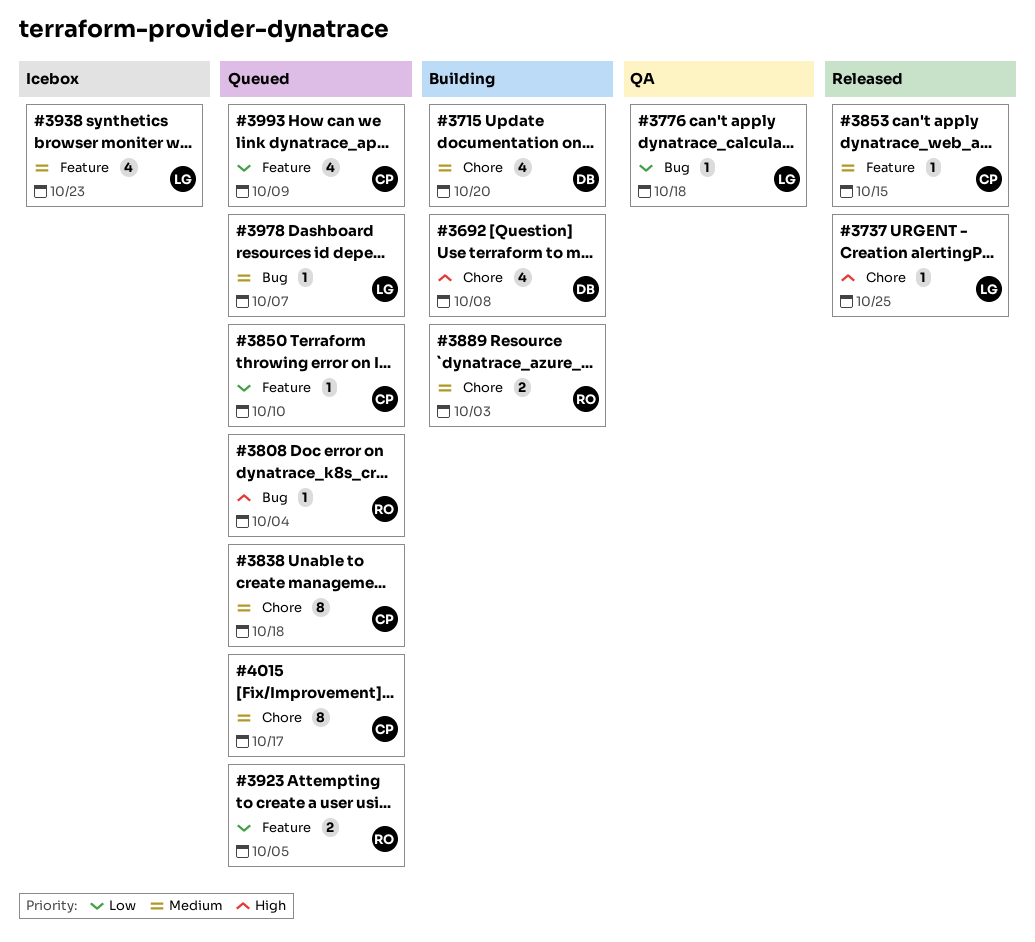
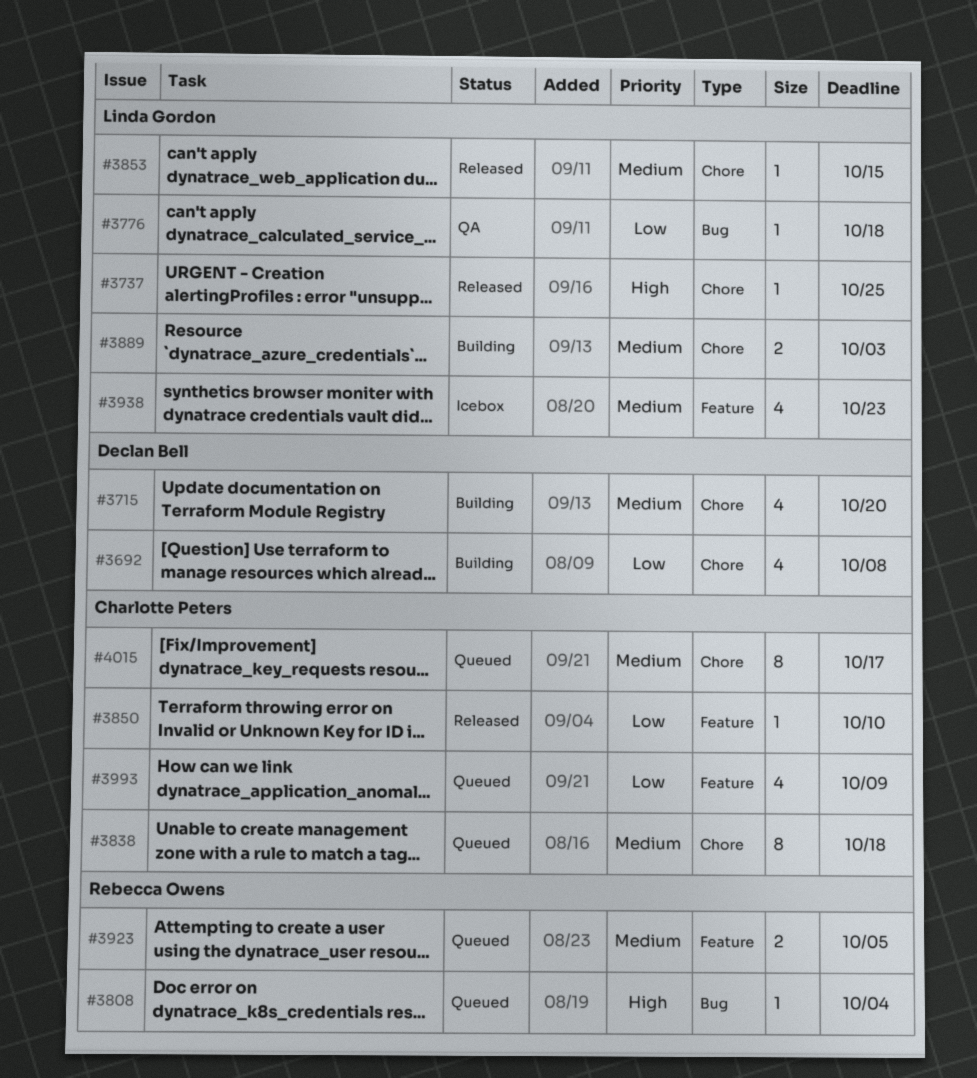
#3692, priority: High -> Low
#3850, status: Queued -> Released
#3853, owner: Charlotte Peters -> Linda Gordon
#3853, label: Feature -> Chore
#3889, owner: Rebecca Owens -> Linda Gordon
#3923, priority: Low -> Medium
#3978: present -> none

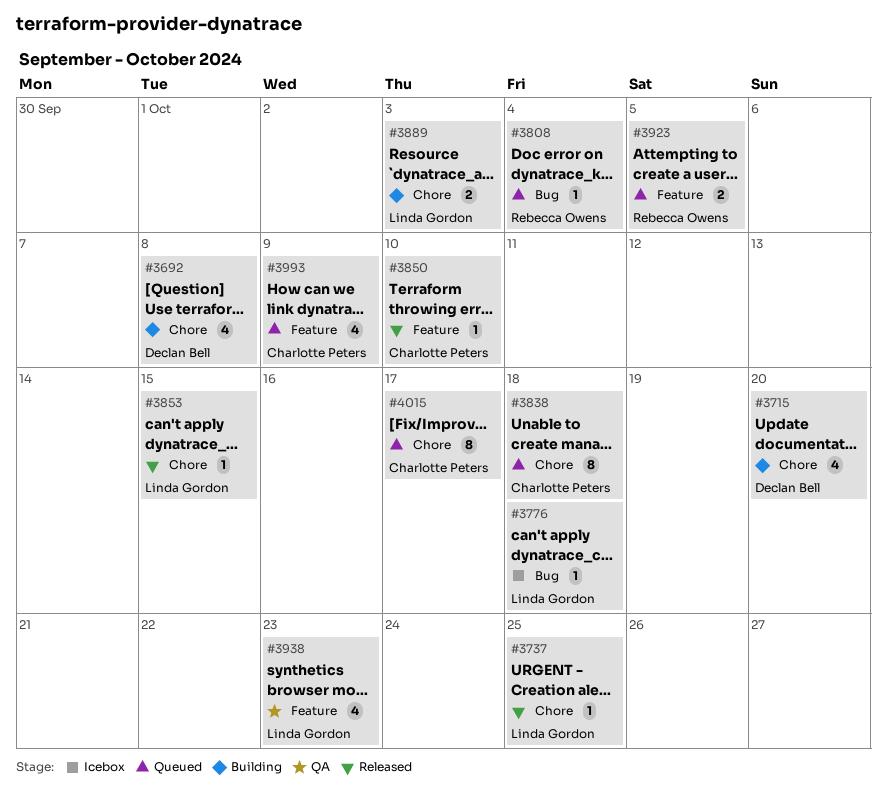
#3776, status: QA -> Icebox
#3938, status: Icebox -> QA

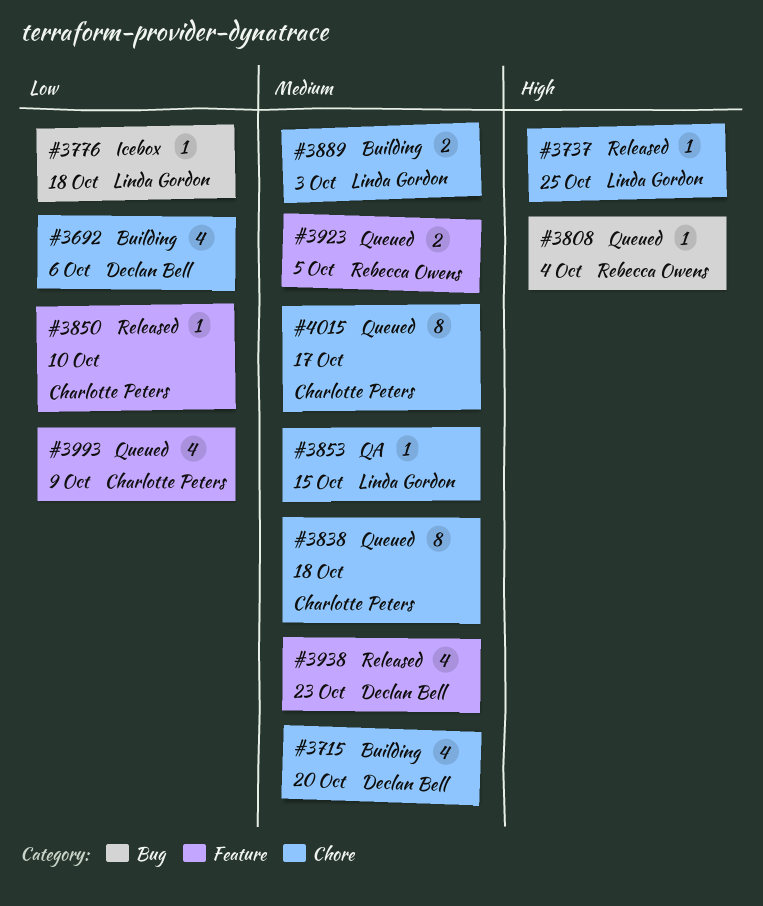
#3692, due: Oct 8 -> Oct 6
#3853, status: Released -> QA
#3938, status: QA -> Released
#3938, owner: Linda Gordon -> Declan Bell

